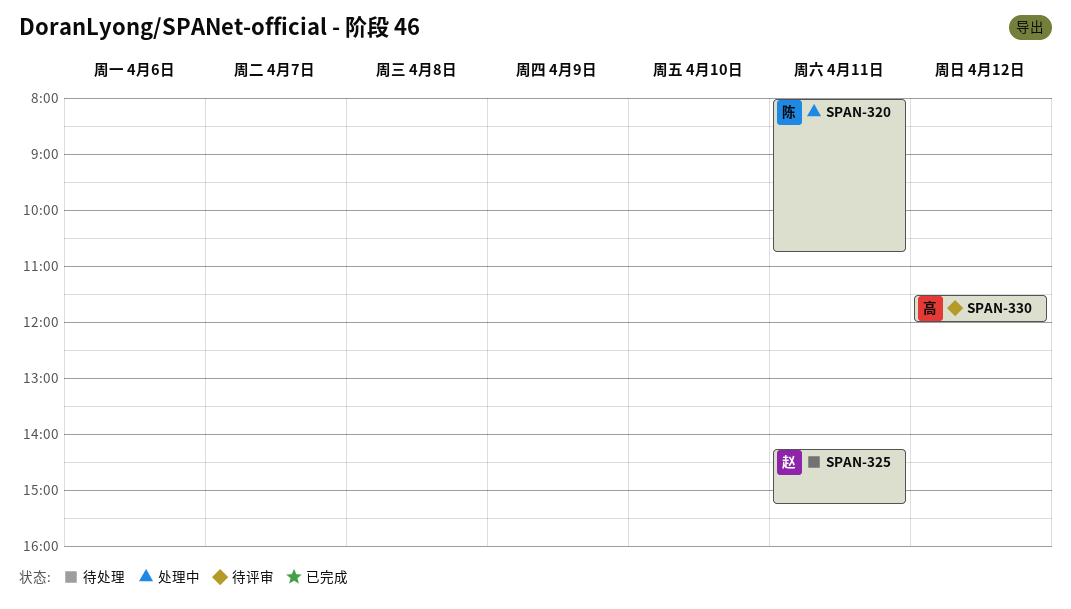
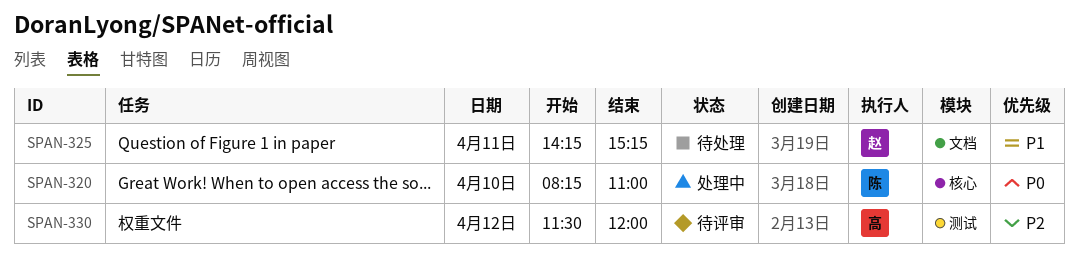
SPAN-320, day: Apr 11 -> Apr 10
SPAN-320, begins: 08:00 -> 08:15
SPAN-320, ends: 10:45 -> 11:00

